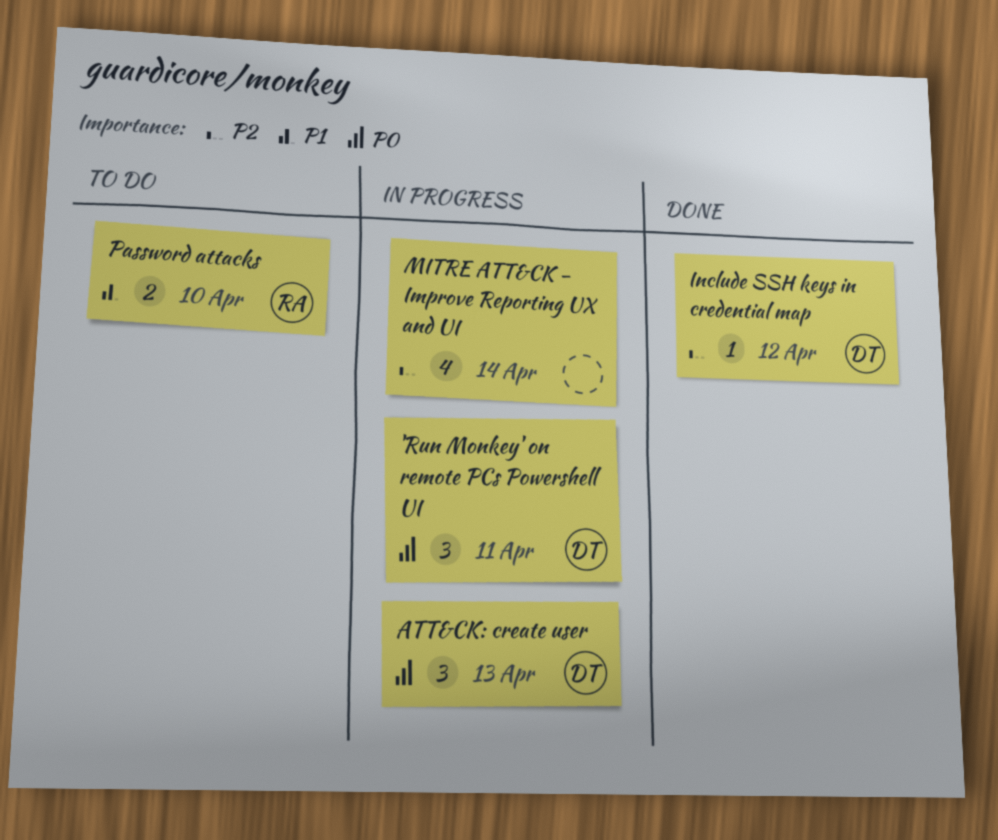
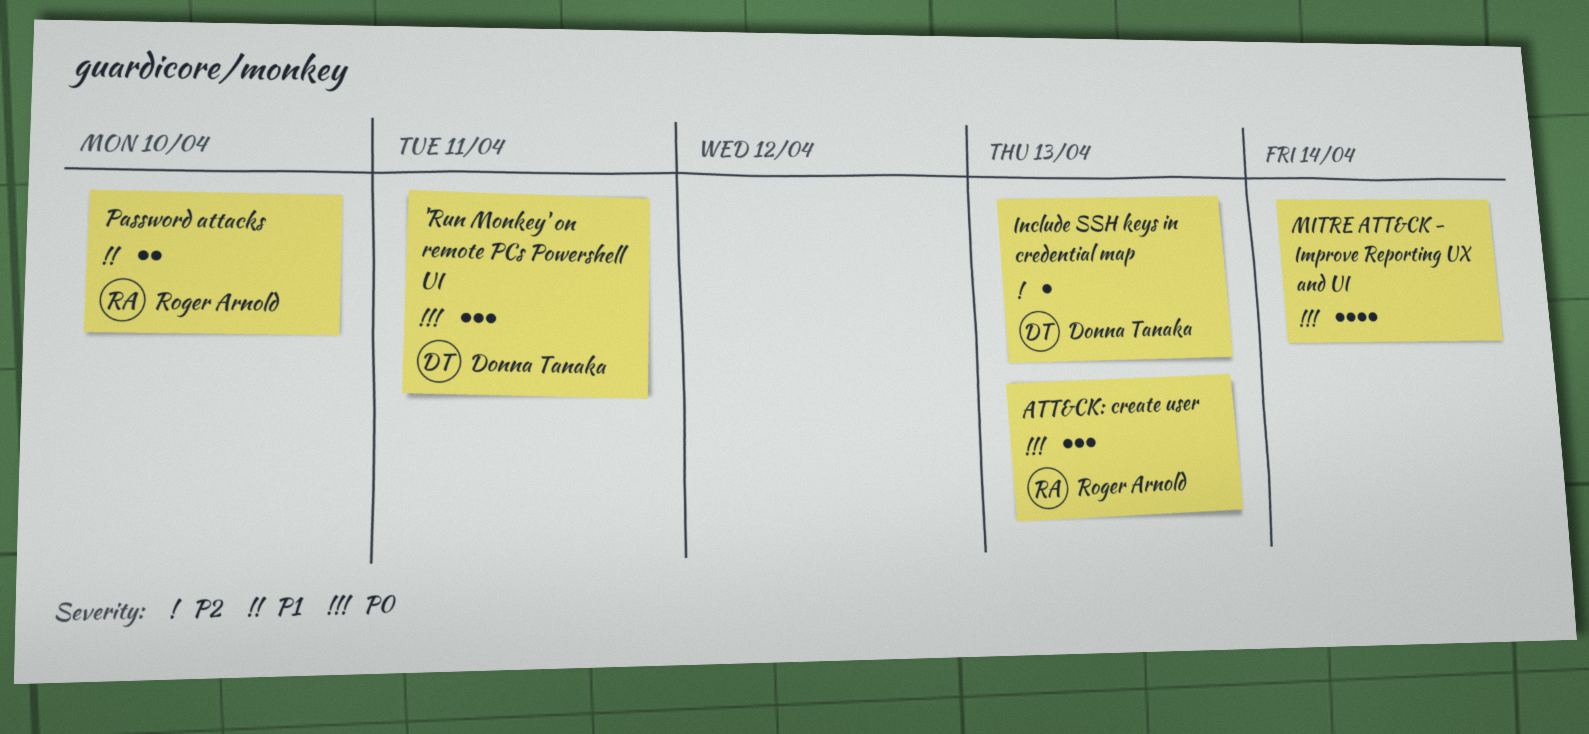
ATT&CK: create user, owner: Donna Tanaka -> Roger Arnold
Include SSH keys in credential map, due: Apr 12 -> Apr 13
MITRE ATT&CK - Improve Reporting UX and UI, priority: P2 -> P0

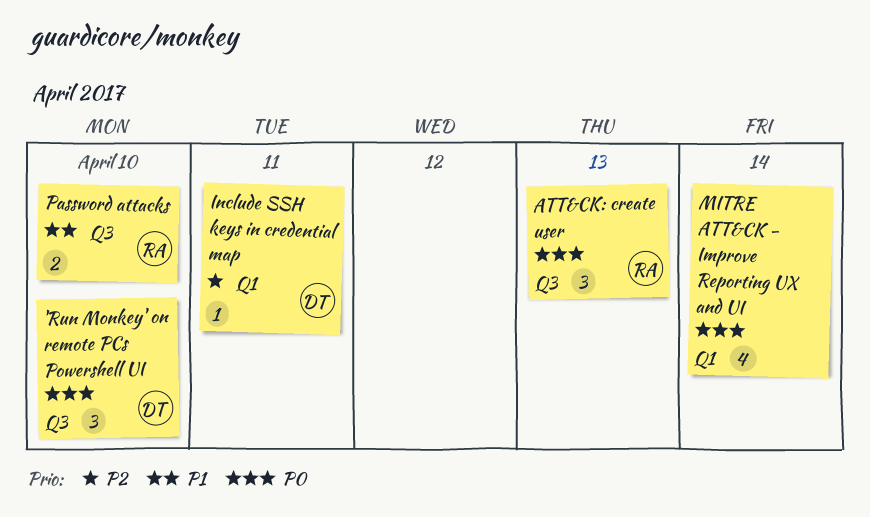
'Run Monkey' on remote PCs Powershell UI, due: Apr 11 -> Apr 10
Include SSH keys in credential map, due: Apr 13 -> Apr 11

